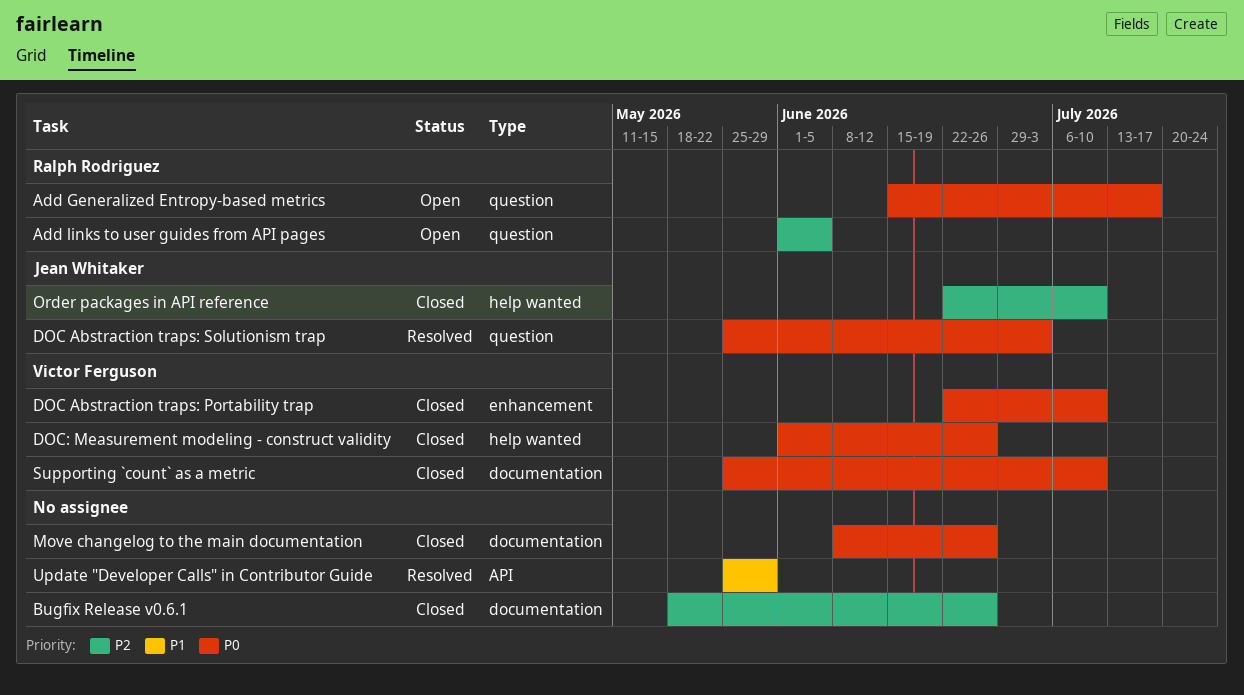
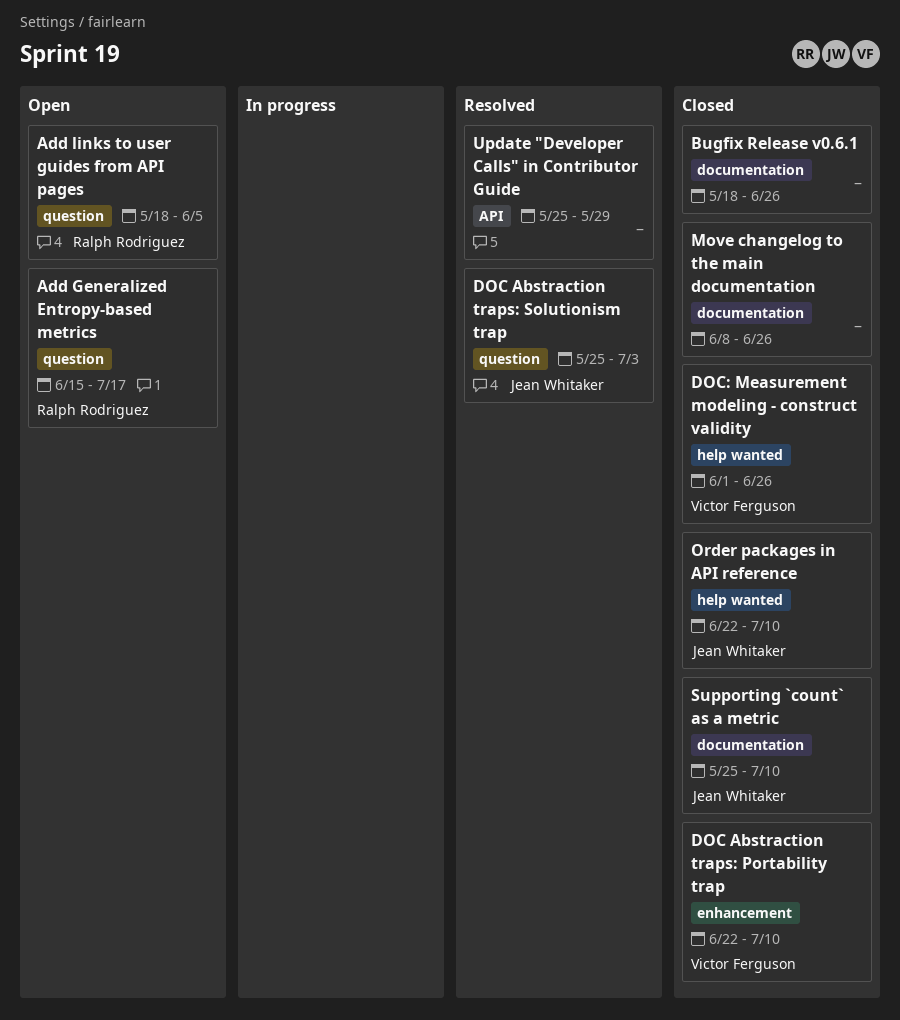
Add links to user guides from API pages, start: Jun 1 -> May 18
Supporting `count` as a metric, owner: Victor Ferguson -> Jean Whitaker

